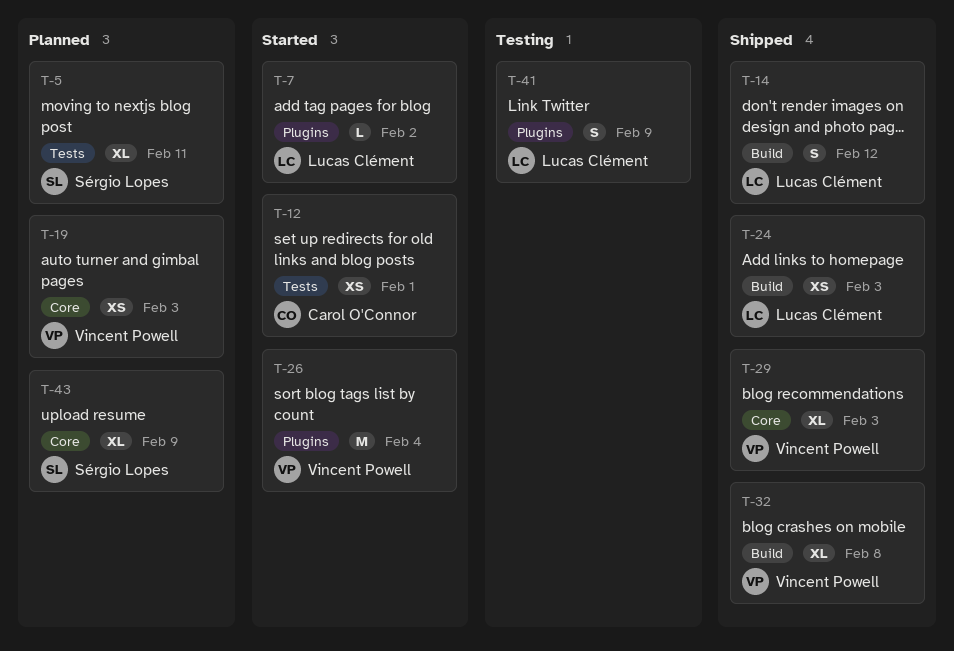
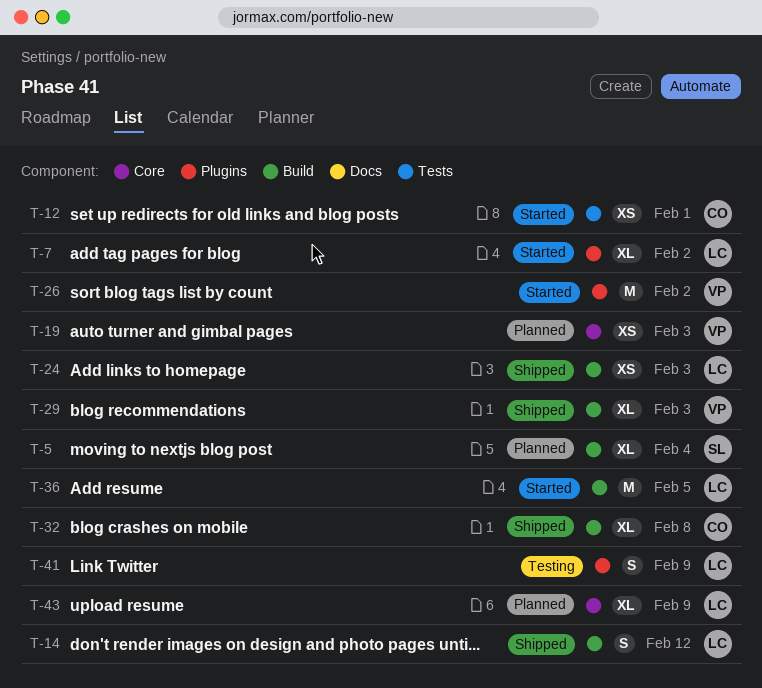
T-5, label: Tests -> Build
T-5, due: Feb 11 -> Feb 4
T-7, estimate: L -> XL
T-26, due: Feb 4 -> Feb 2
T-29, label: Core -> Build
T-32, owner: Vincent Powell -> Carol O'Connor
T-36: none -> present
T-43, owner: Sérgio Lopes -> Lucas Clément

